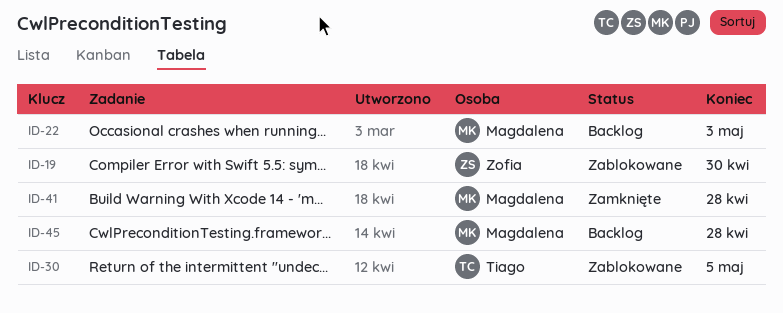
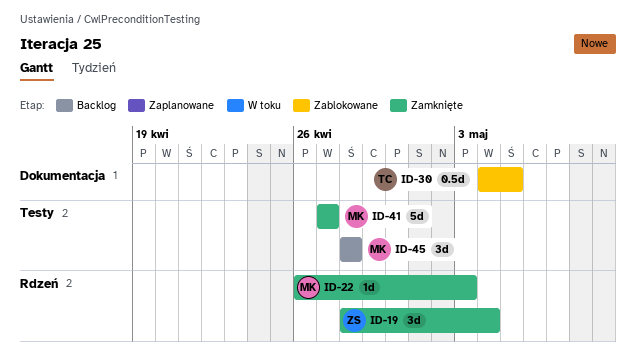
ID-19, status: Zablokowane -> Zamknięte
ID-19, due: Apr 30 -> May 4
ID-22, status: Backlog -> Zamknięte
ID-41, due: Apr 28 -> Apr 27

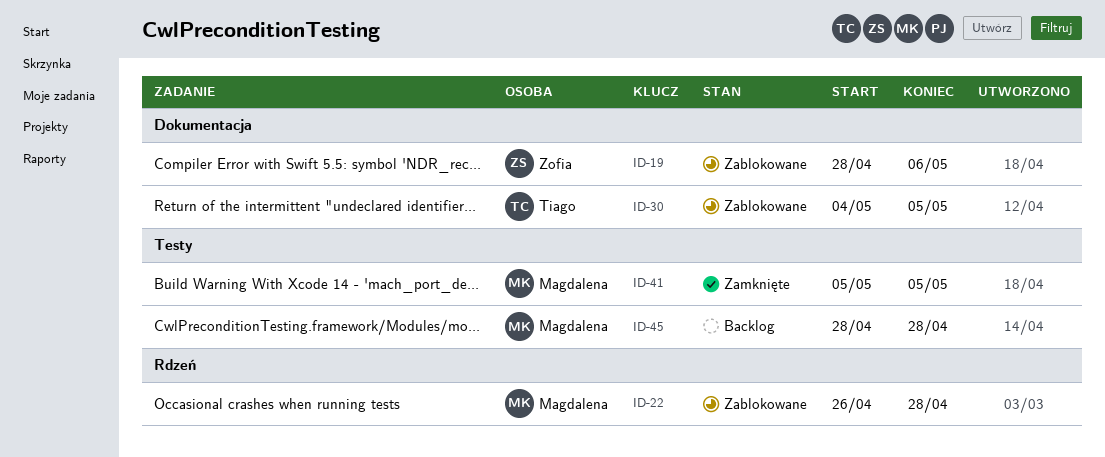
ID-19, status: Zamknięte -> Zablokowane
ID-19, label: Rdzeń -> Dokumentacja
ID-19, due: May 4 -> May 6
ID-22, status: Zamknięte -> Zablokowane
ID-22, due: May 3 -> Apr 28
ID-41, start: Apr 27 -> May 5
ID-41, due: Apr 27 -> May 5

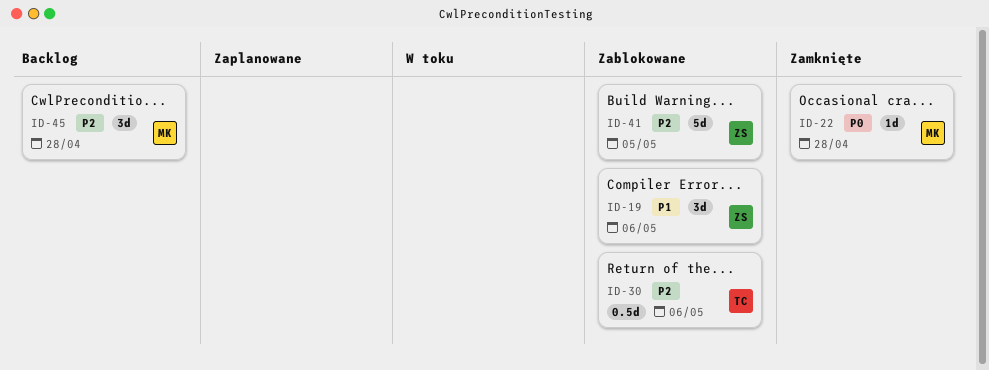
ID-22, status: Zablokowane -> Zamknięte
ID-30, due: May 5 -> May 6
ID-41, status: Zamknięte -> Zablokowane
ID-41, owner: Magdalena -> Zofia

